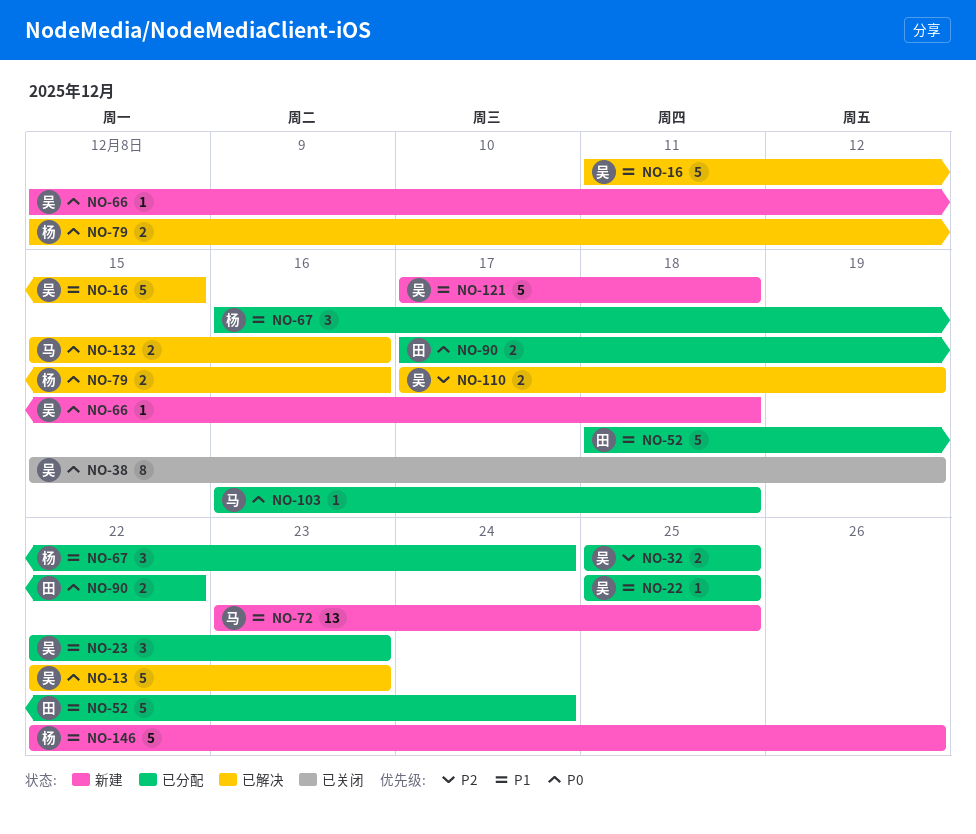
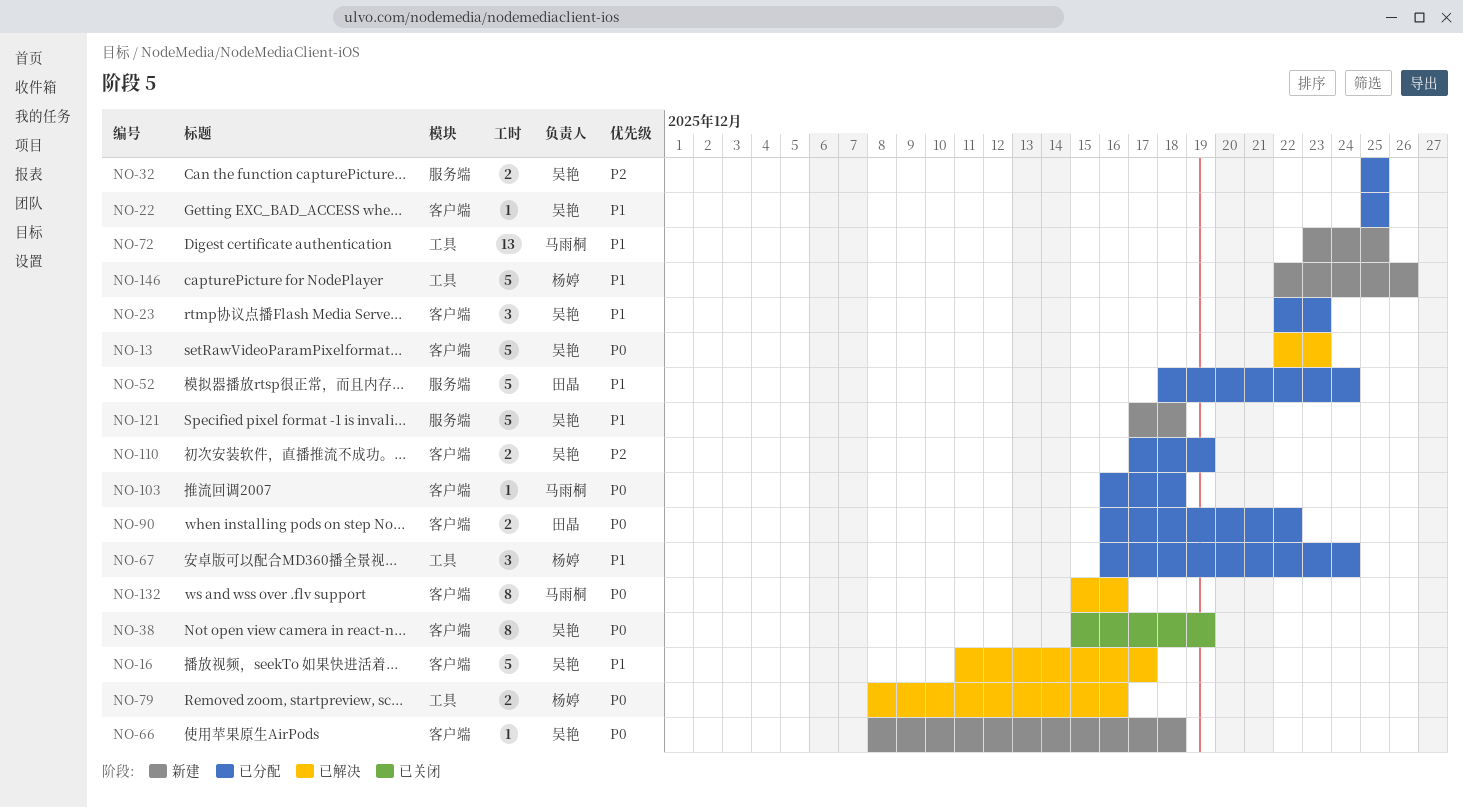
NO-16, due: Dec 15 -> Dec 17
NO-90, start: Dec 17 -> Dec 16
NO-110, status: 已解决 -> 已分配
NO-132, estimate: 2 -> 8

